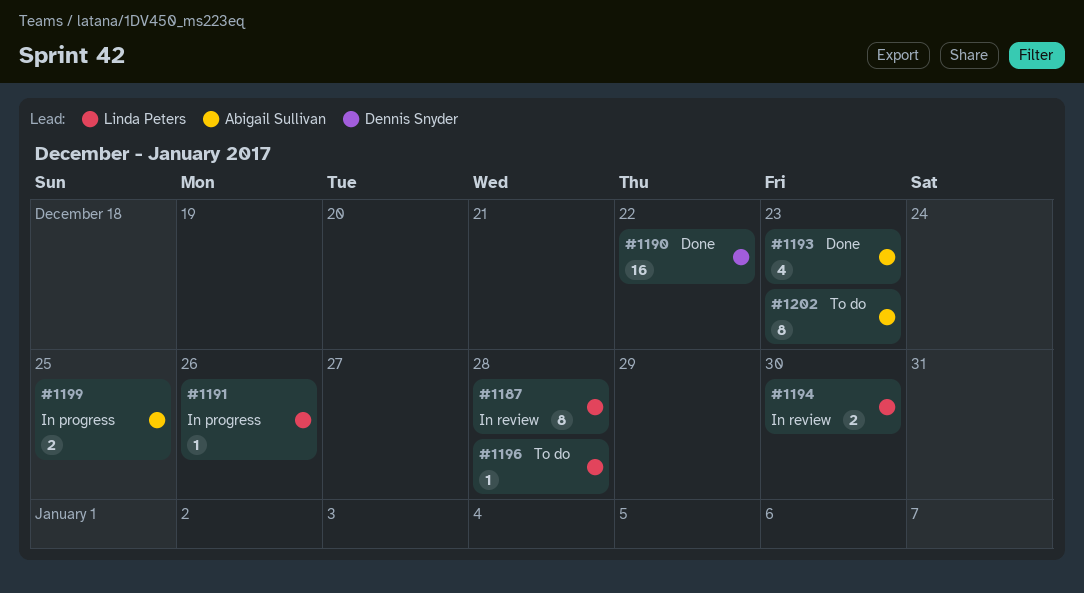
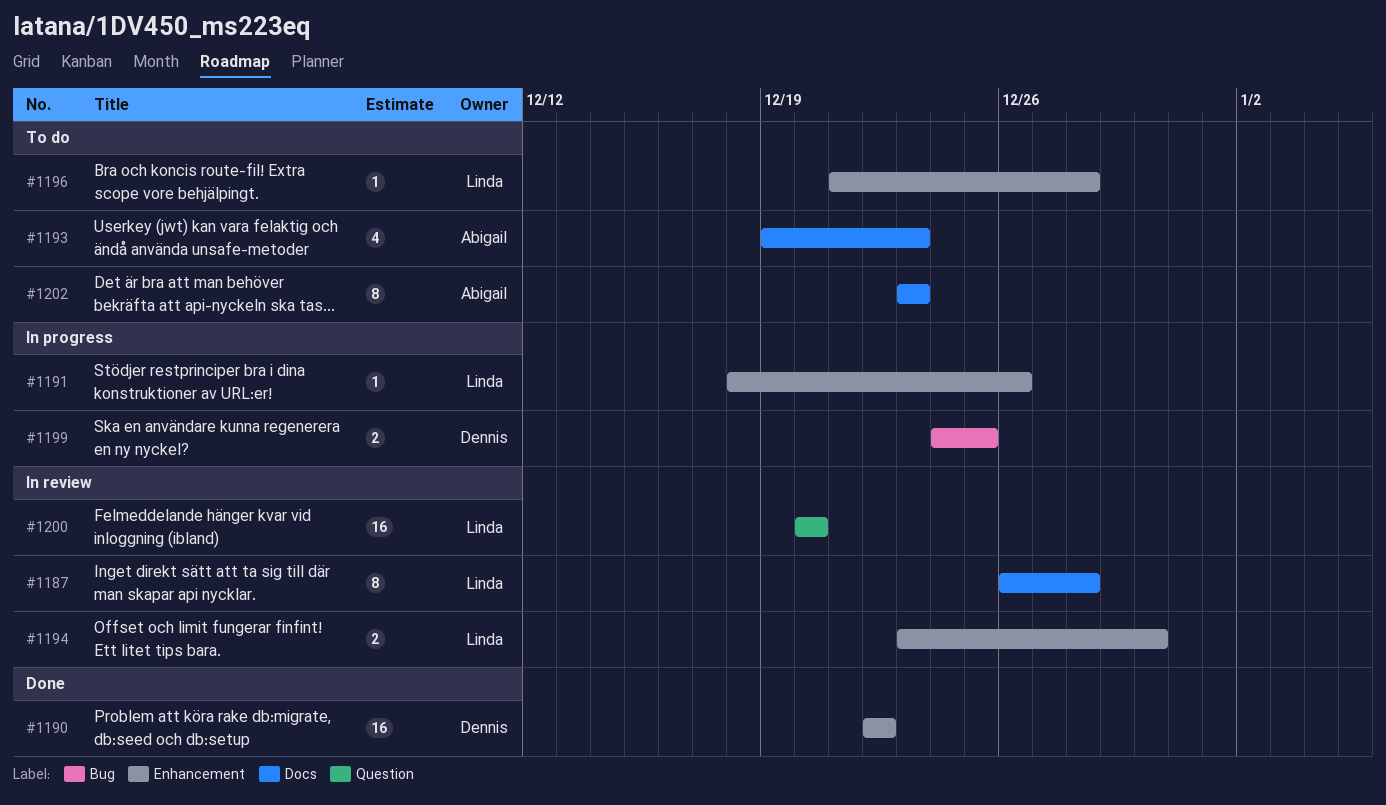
#1193, status: Done -> To do
#1199, owner: Abigail Sullivan -> Dennis Snyder
#1200: none -> present

